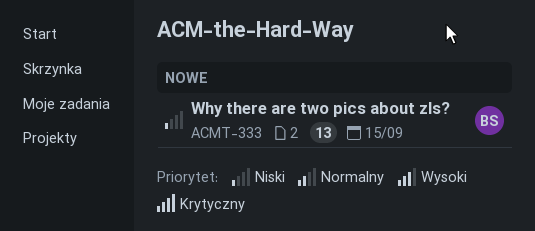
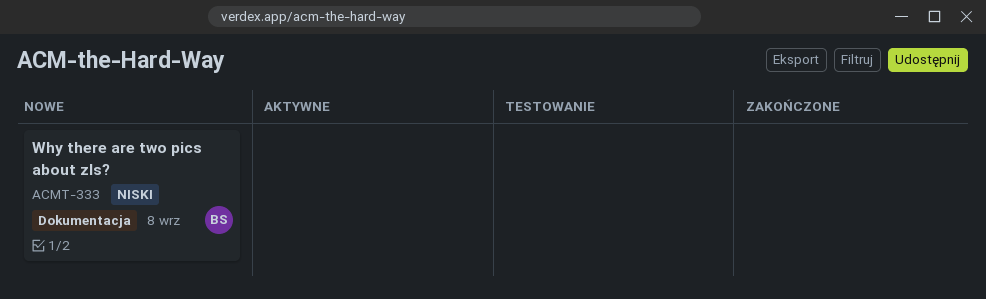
ACMT-333, due: Sep 15 -> Sep 8

